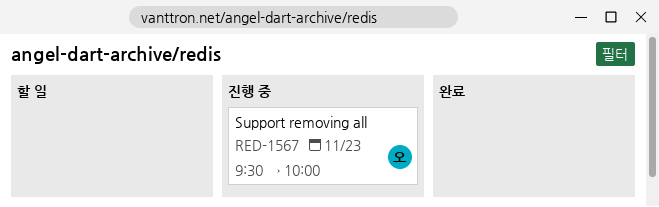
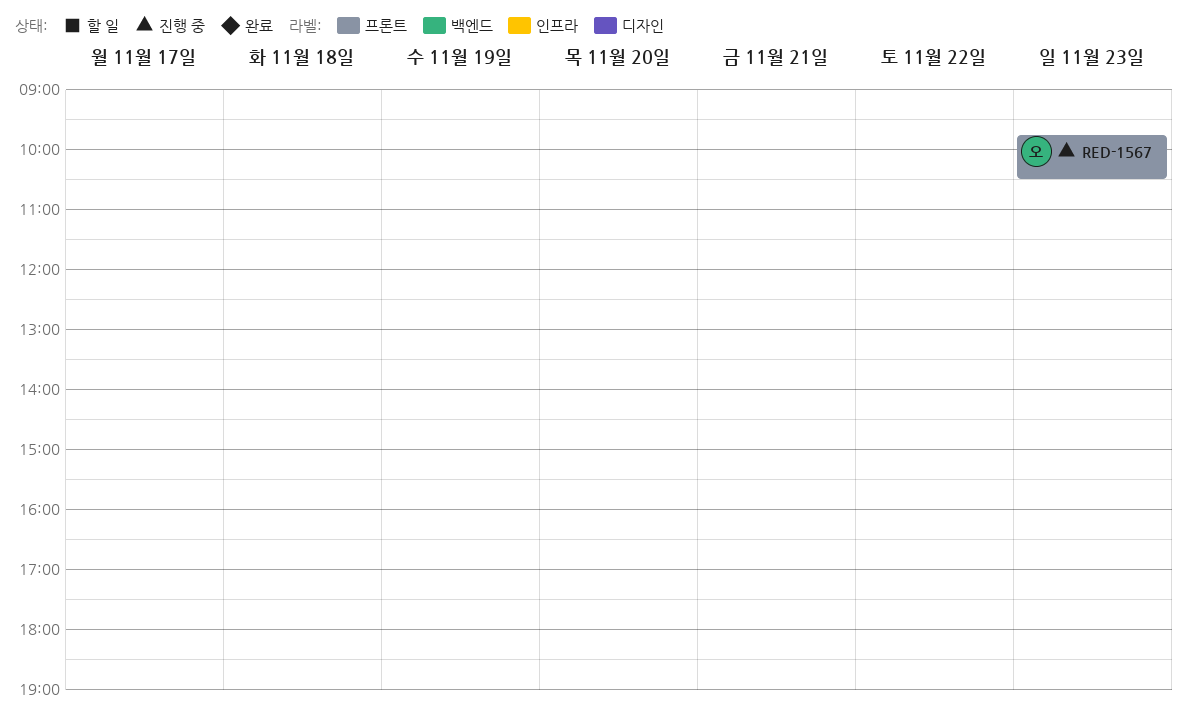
RED-1567, begins: 09:30 -> 09:45
RED-1567, ends: 10:00 -> 10:30

